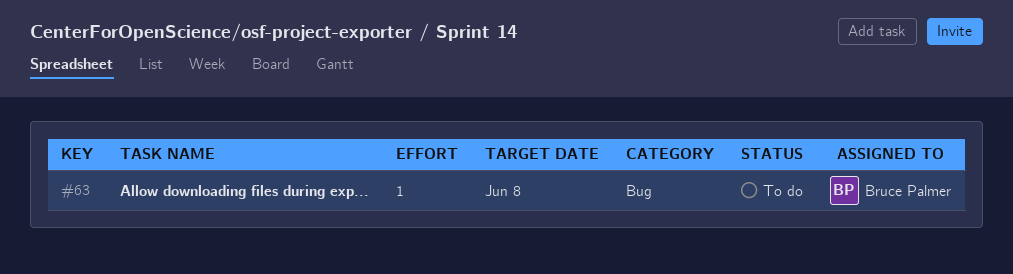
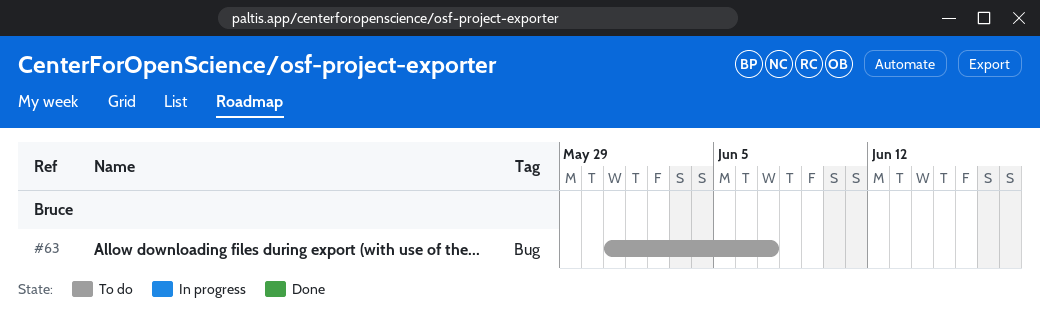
#63, due: Jun 8 -> Jun 7

